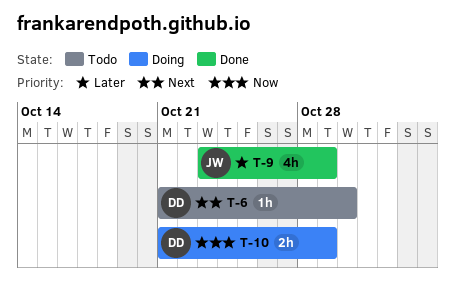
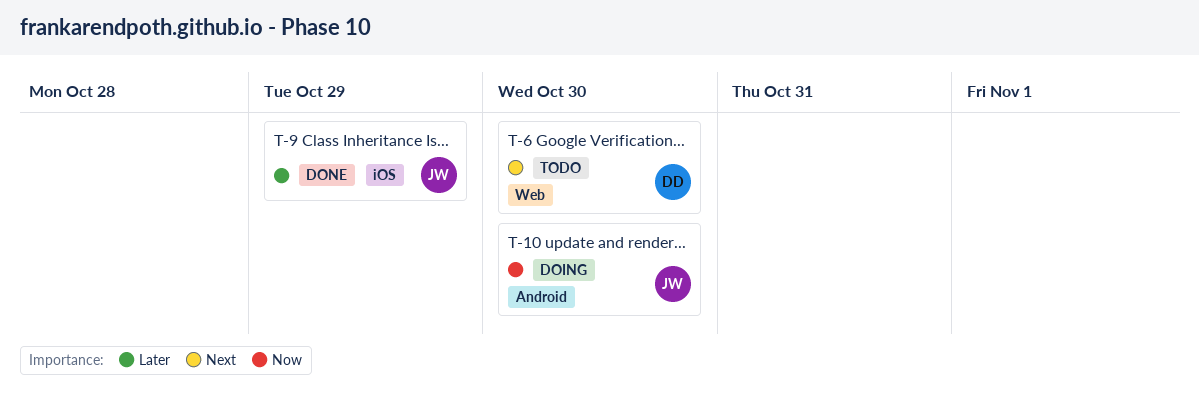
T-10, owner: DD -> JW
T-10, due: Oct 29 -> Oct 30

